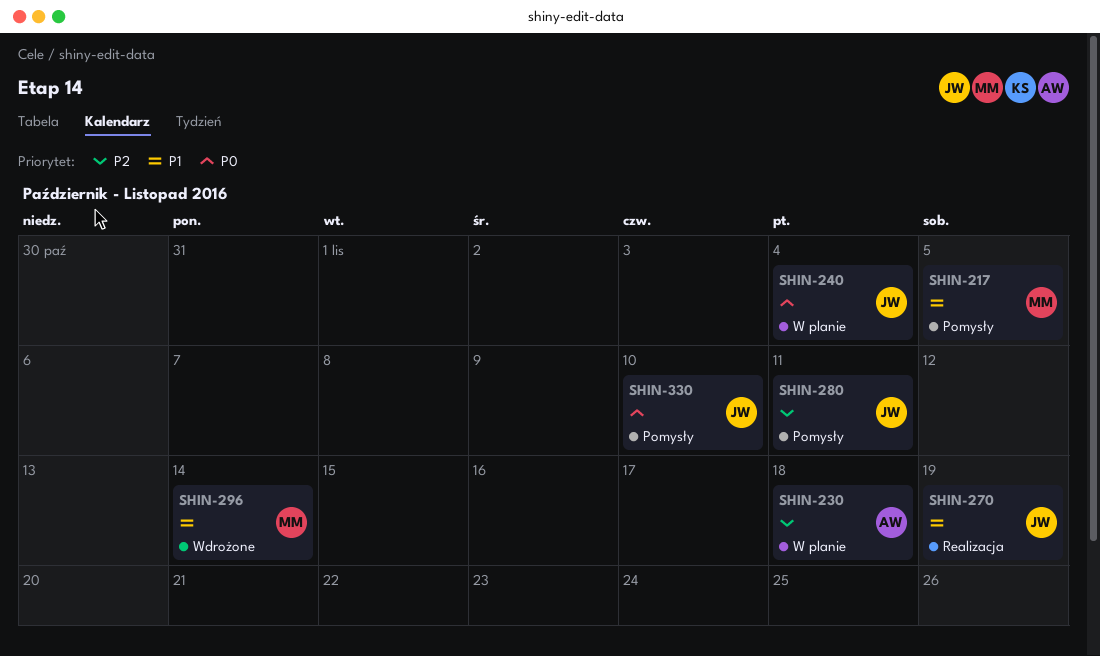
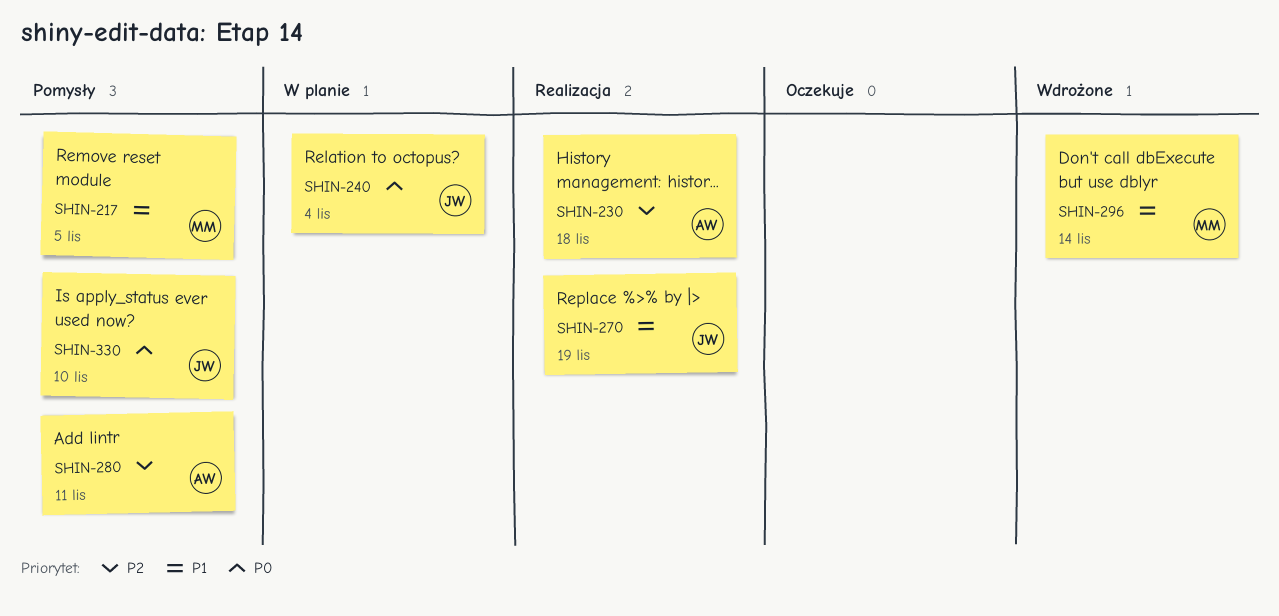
SHIN-230, status: W planie -> Realizacja
SHIN-280, owner: JW -> AW

